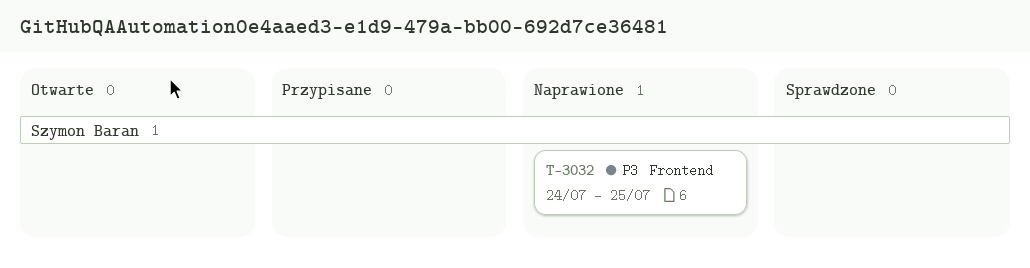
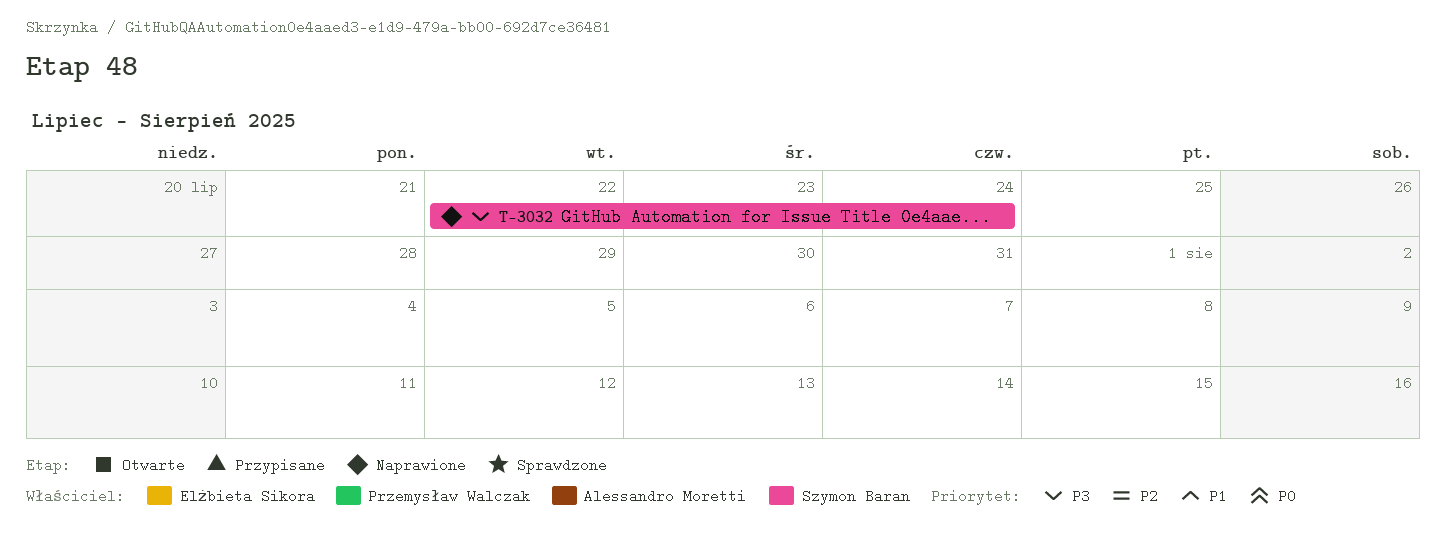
T-3032, start: Jul 24 -> Jul 22
T-3032, due: Jul 25 -> Jul 24

